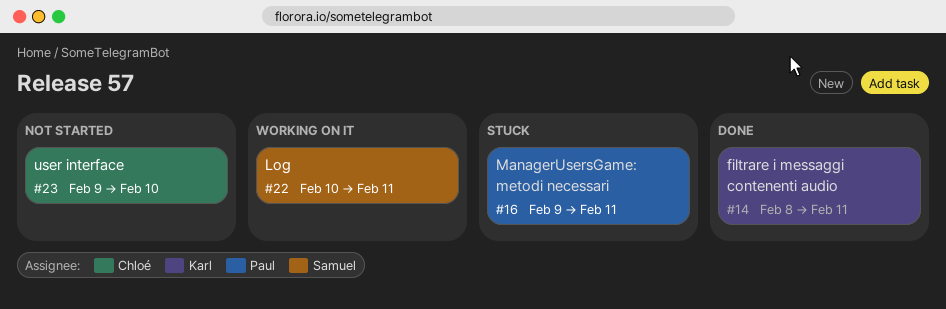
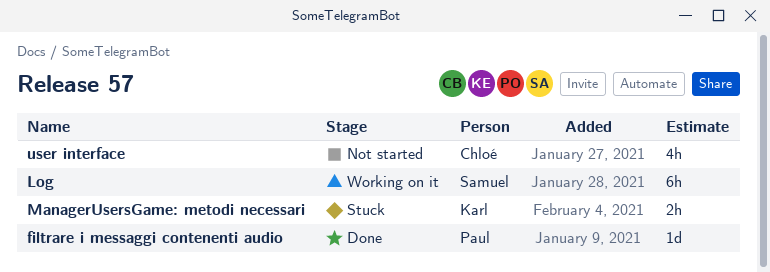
filtrare i messaggi contenenti audio, owner: Karl -> Paul
ManagerUsersGame: metodi necessari, owner: Paul -> Karl

